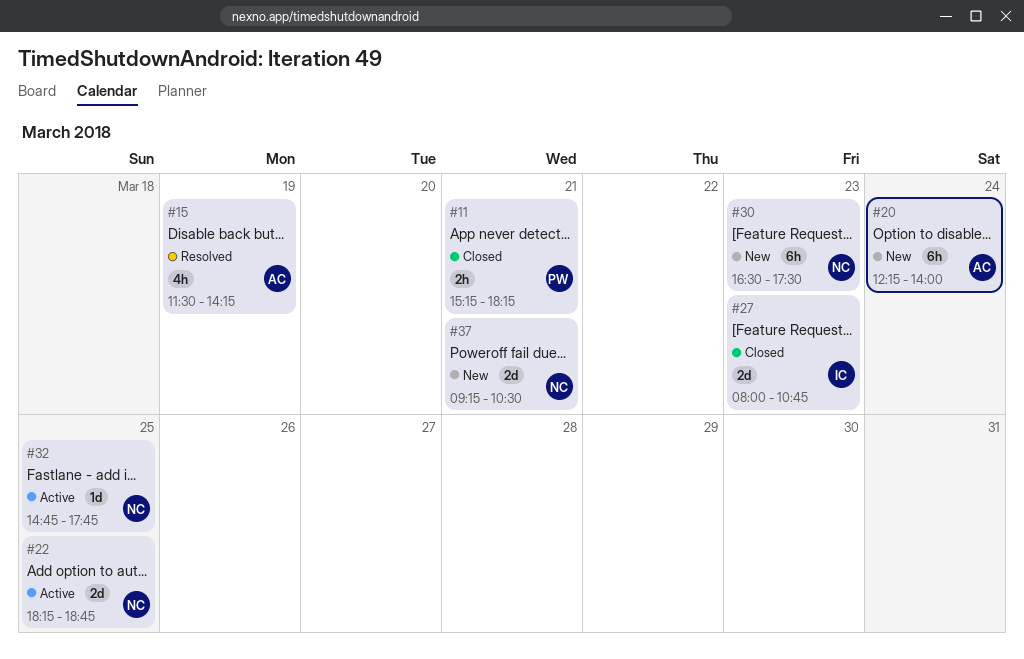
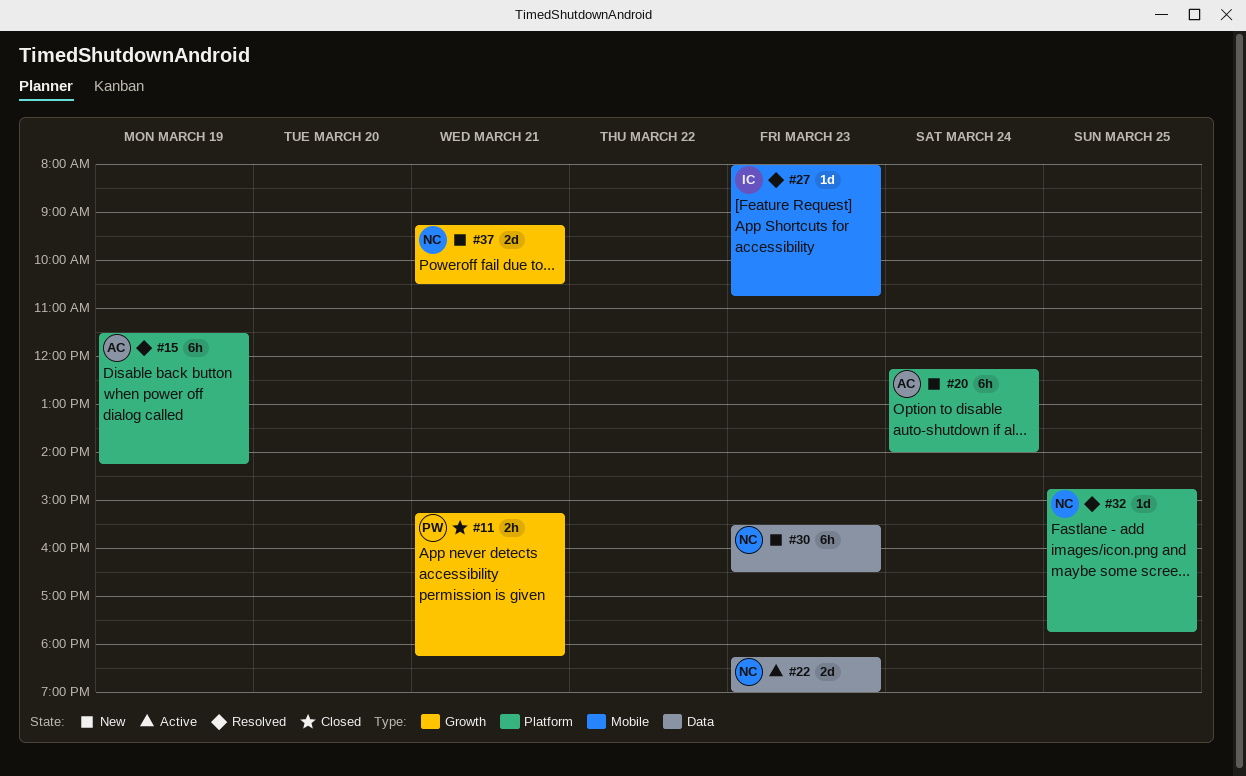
#15, estimate: 4h -> 6h
#22, day: Mar 25 -> Mar 23
#22, ends: 18:45 -> 19:00
#27, status: Closed -> Resolved
#27, estimate: 2d -> 1d
#30, begins: 16:30 -> 15:30
#30, ends: 17:30 -> 16:30
#32, status: Active -> Resolved

